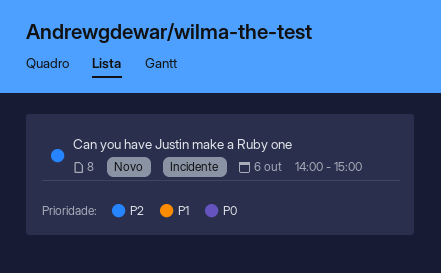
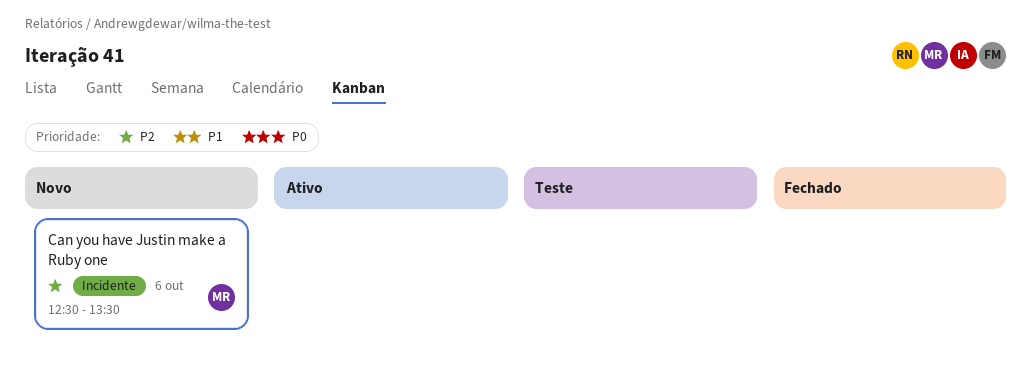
Can you have Justin make a Ruby one, begins: 14:00 -> 12:30
Can you have Justin make a Ruby one, ends: 15:00 -> 13:30

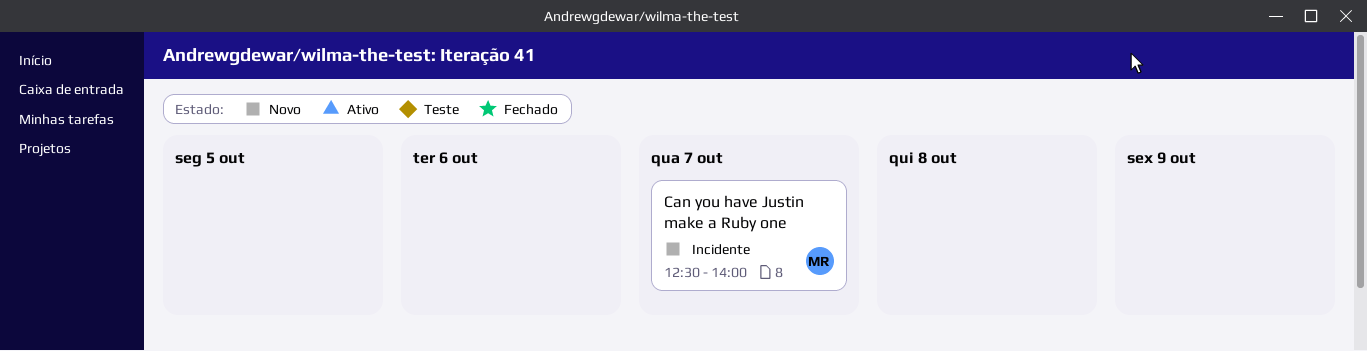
Can you have Justin make a Ruby one, day: Oct 6 -> Oct 7
Can you have Justin make a Ruby one, ends: 13:30 -> 14:00

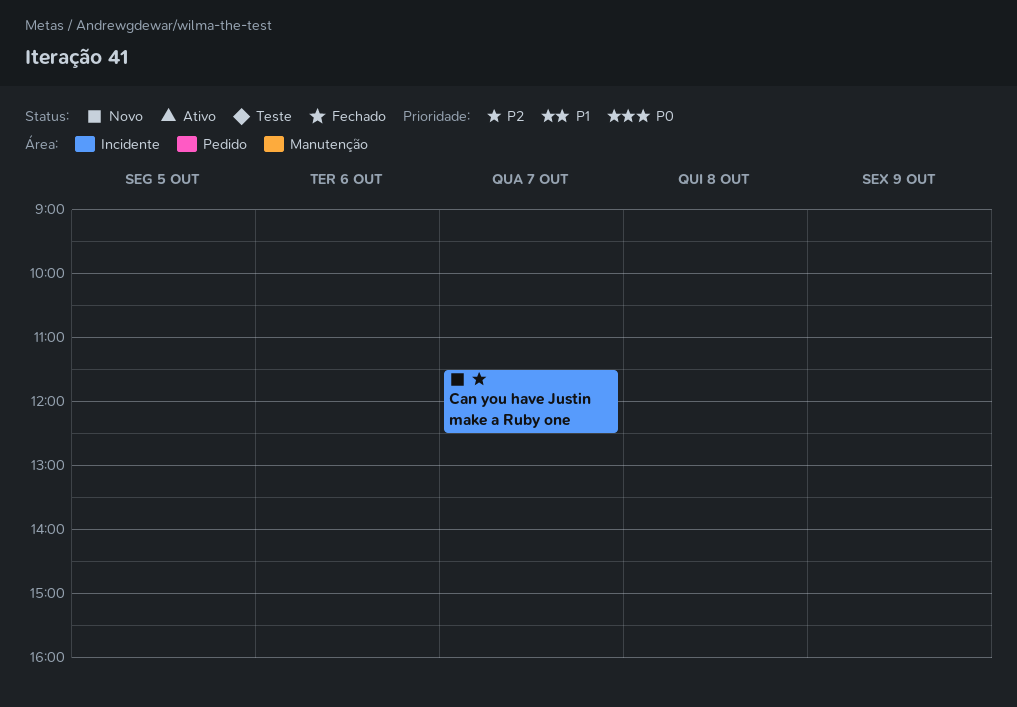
Can you have Justin make a Ruby one, begins: 12:30 -> 11:30
Can you have Justin make a Ruby one, ends: 14:00 -> 12:30

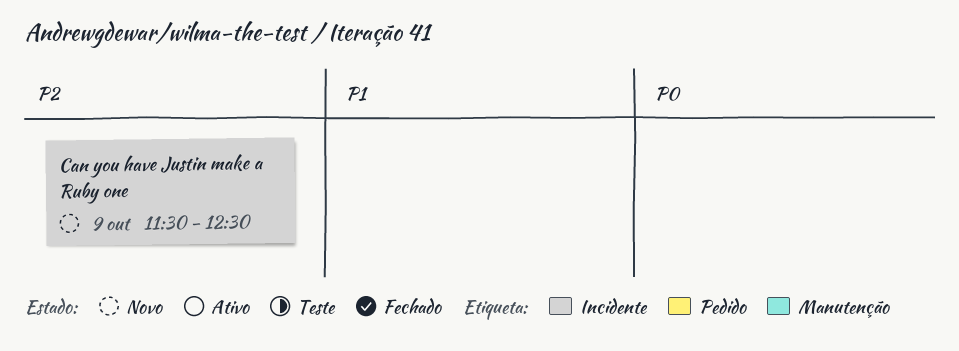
Can you have Justin make a Ruby one, day: Oct 7 -> Oct 9

